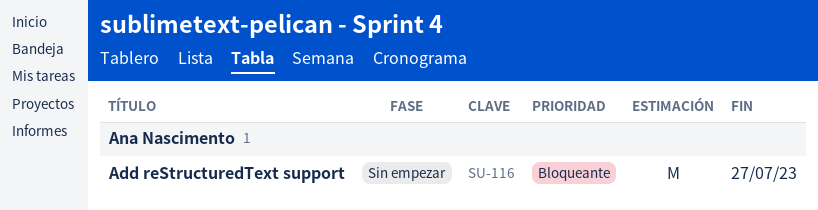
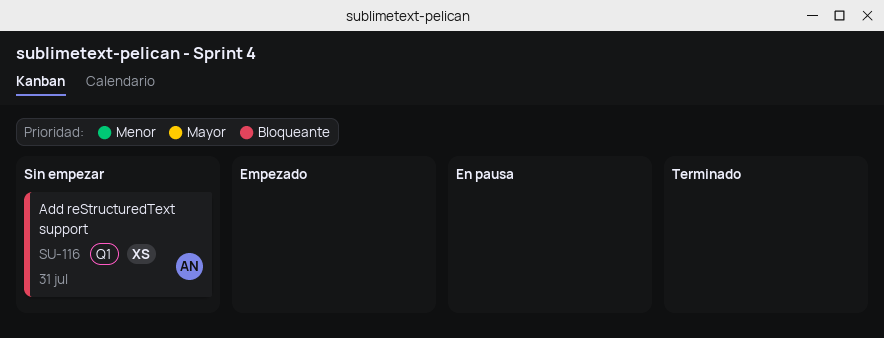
SU-116, estimate: M -> XS
SU-116, due: Jul 27 -> Jul 31

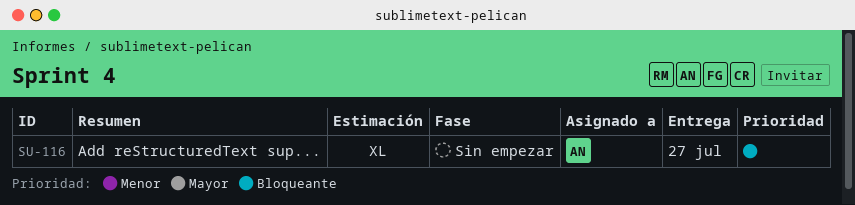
SU-116, estimate: XS -> XL
SU-116, due: Jul 31 -> Jul 27

